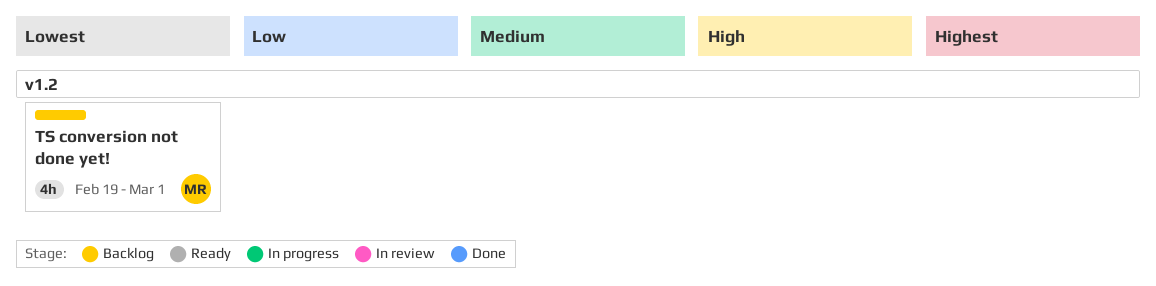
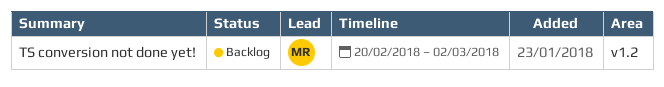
TS conversion not done yet!, start: Feb 19 -> Feb 20
TS conversion not done yet!, due: Mar 1 -> Mar 2

